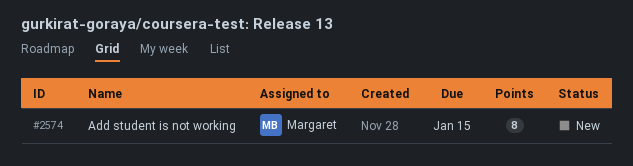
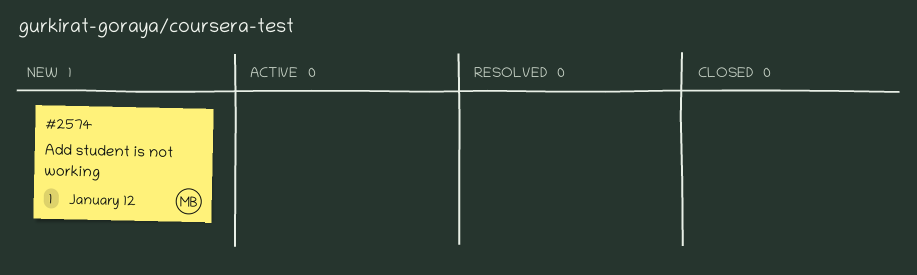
#2574, estimate: 8 -> 1
#2574, due: Jan 15 -> Jan 12

